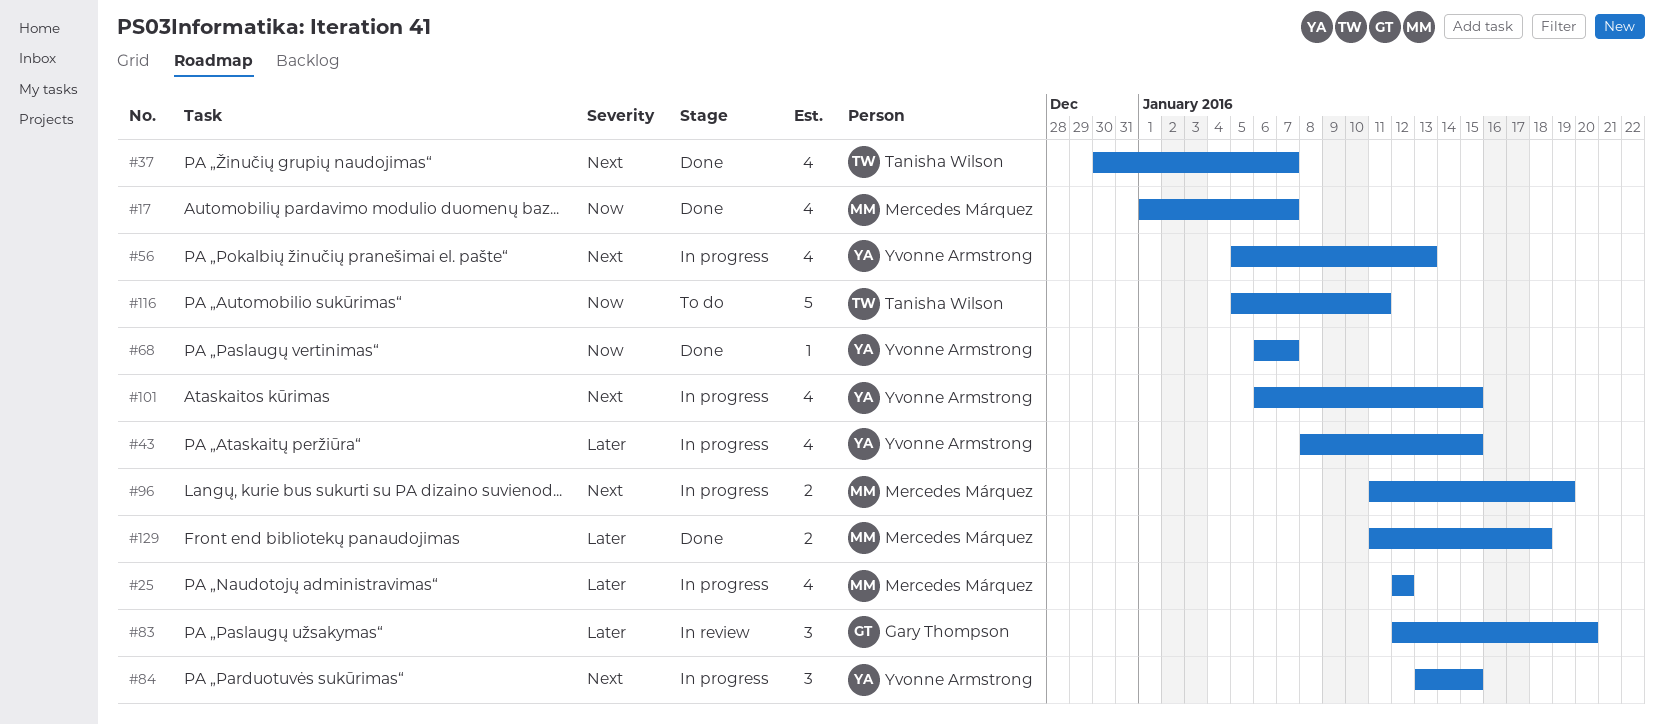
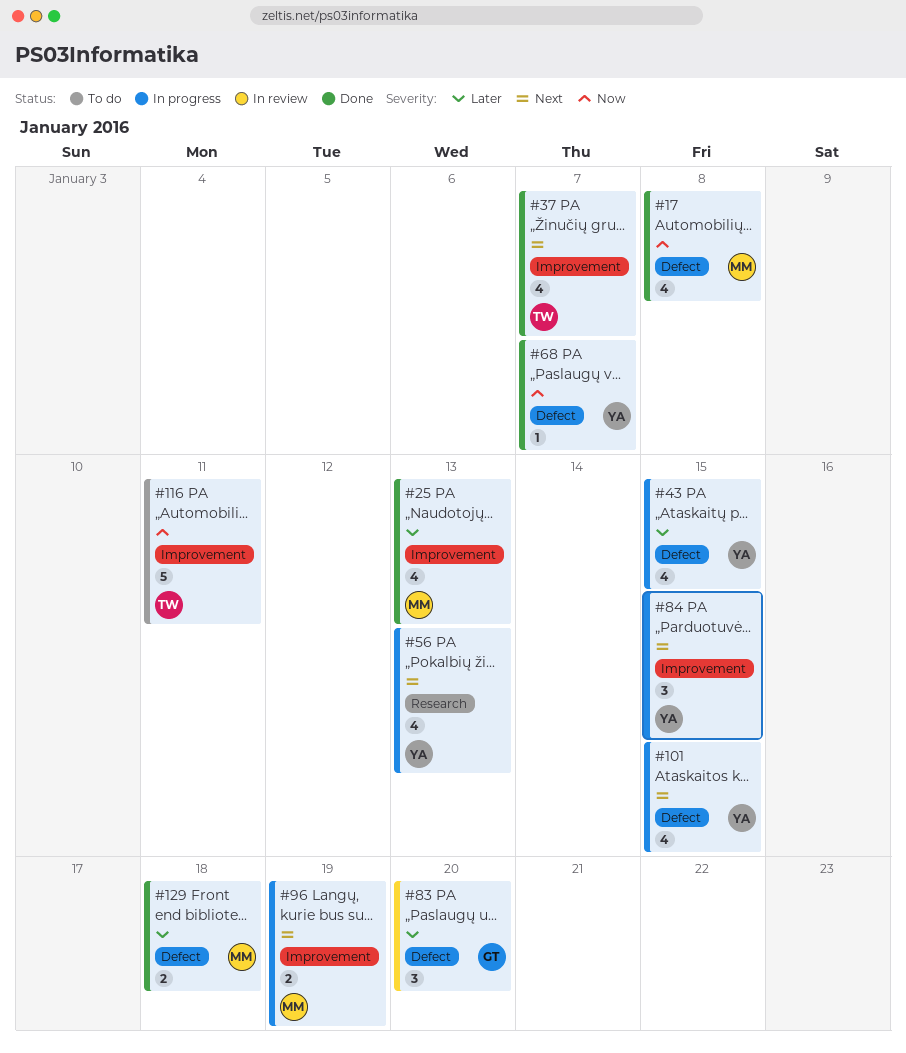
#17, due: Jan 7 -> Jan 8
#25, status: In progress -> Done
#25, due: Jan 12 -> Jan 13

